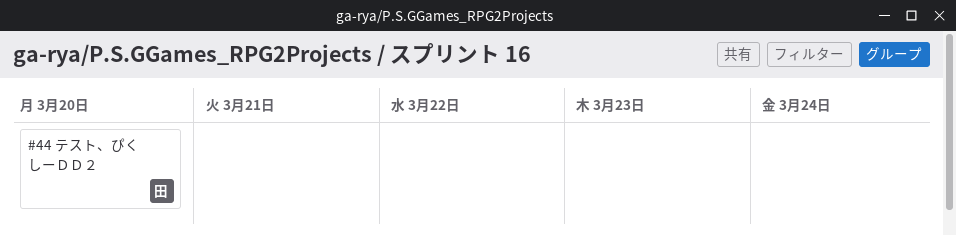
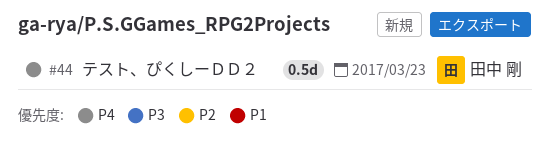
#44, due: Mar 20 -> Mar 23

